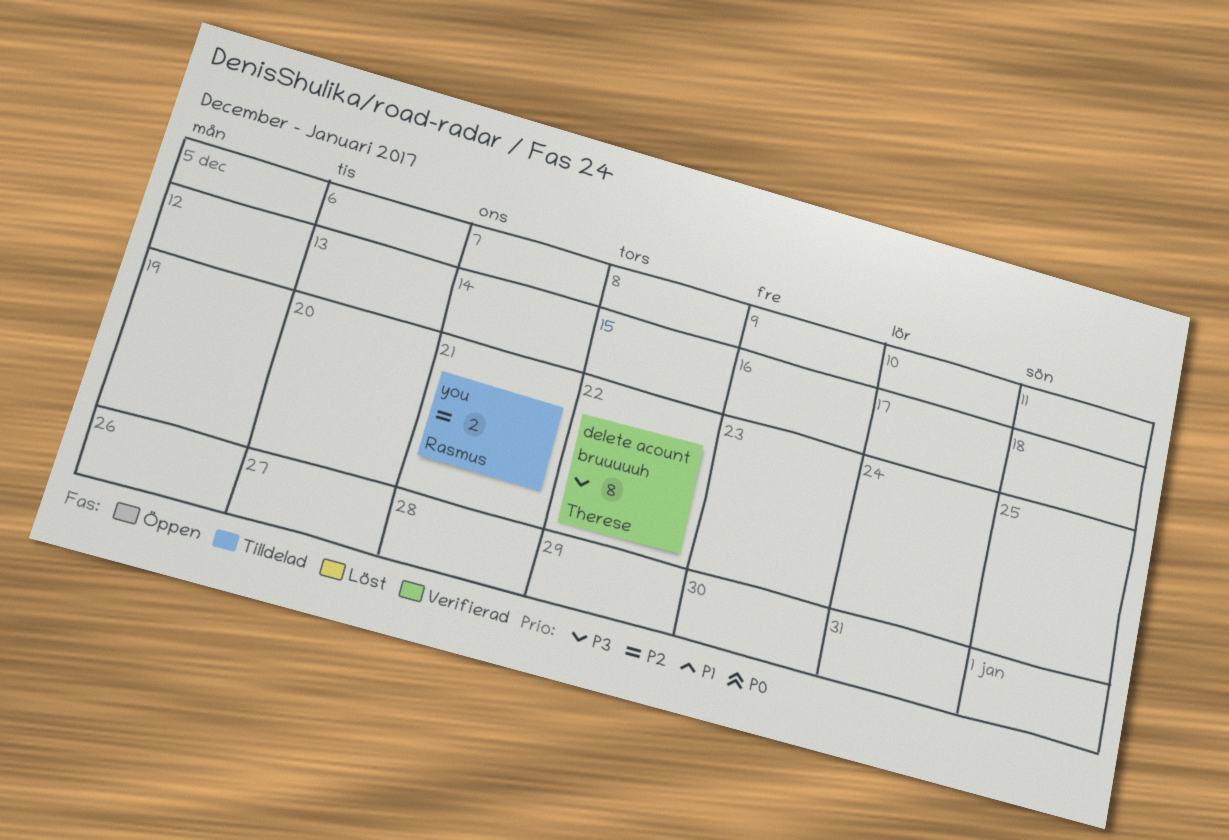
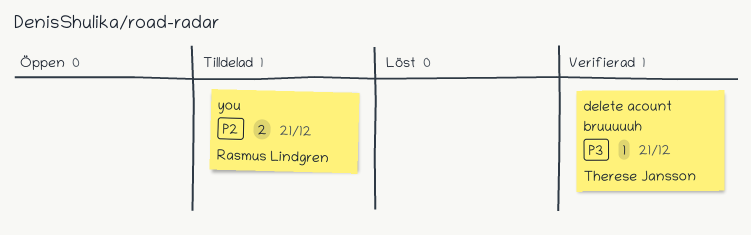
delete acount bruuuuuh, estimate: 8 -> 1
delete acount bruuuuuh, due: Dec 22 -> Dec 21

